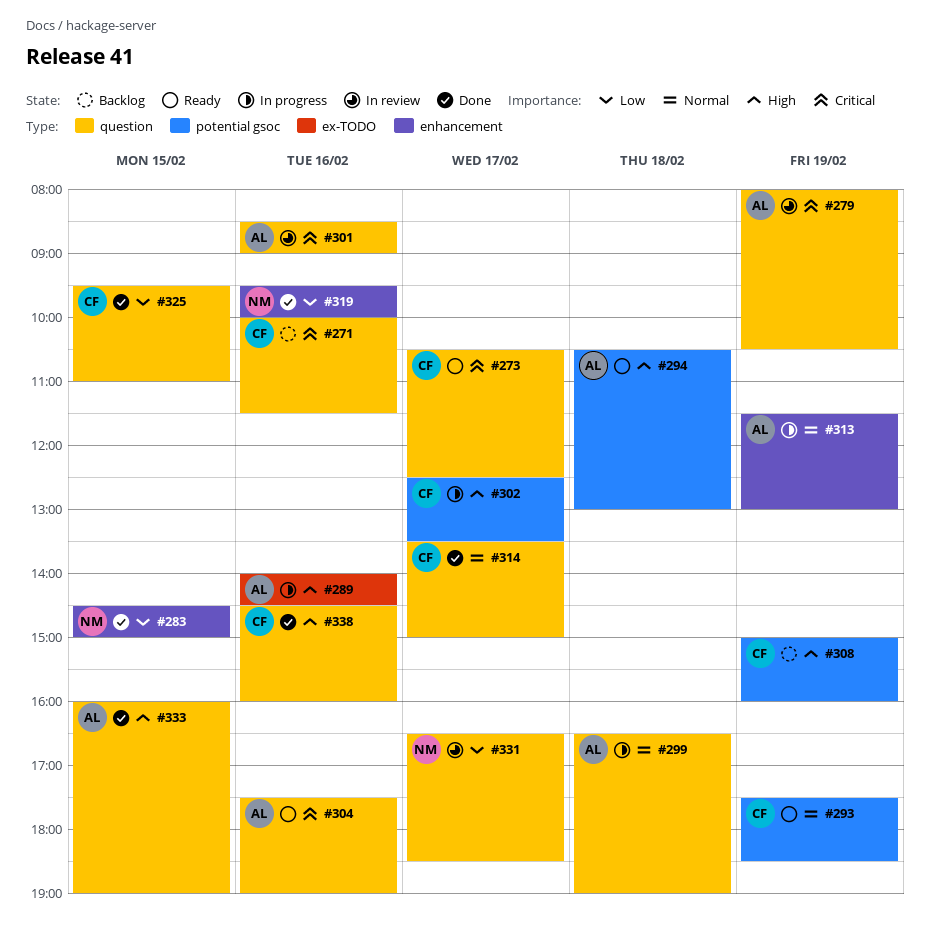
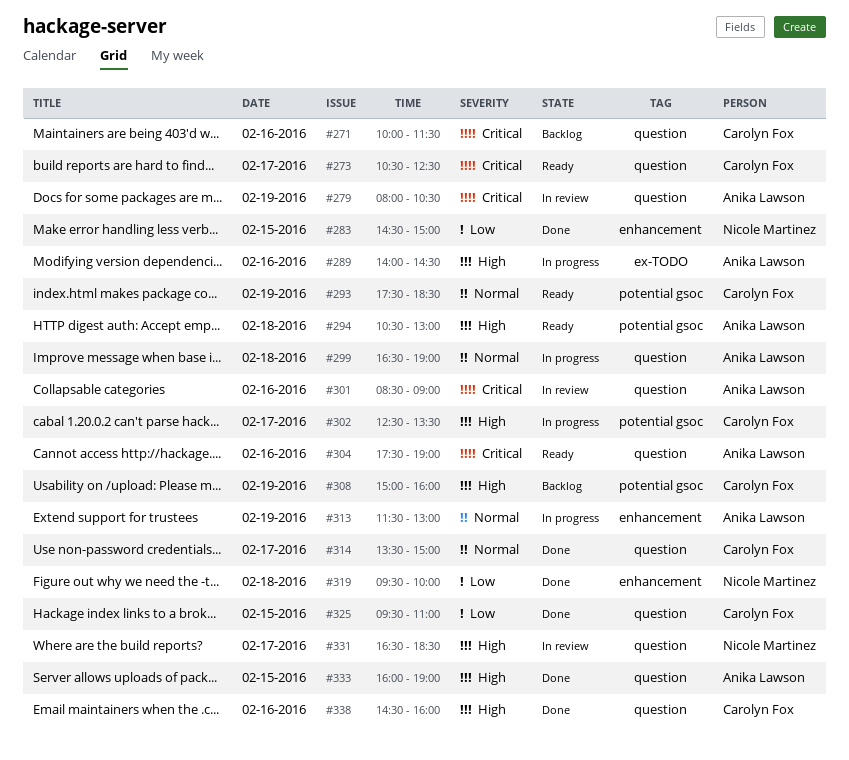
#319, day: Feb 16 -> Feb 18
#331, priority: Low -> High

